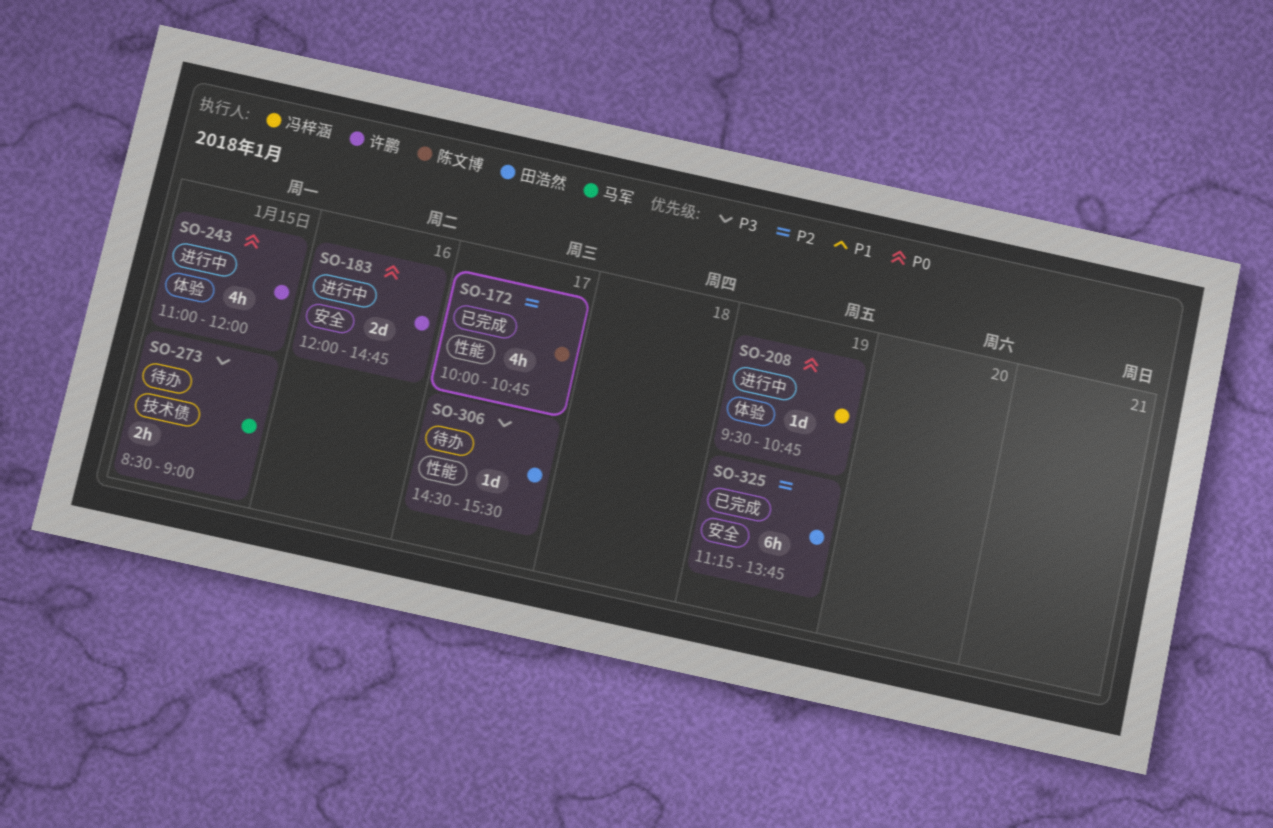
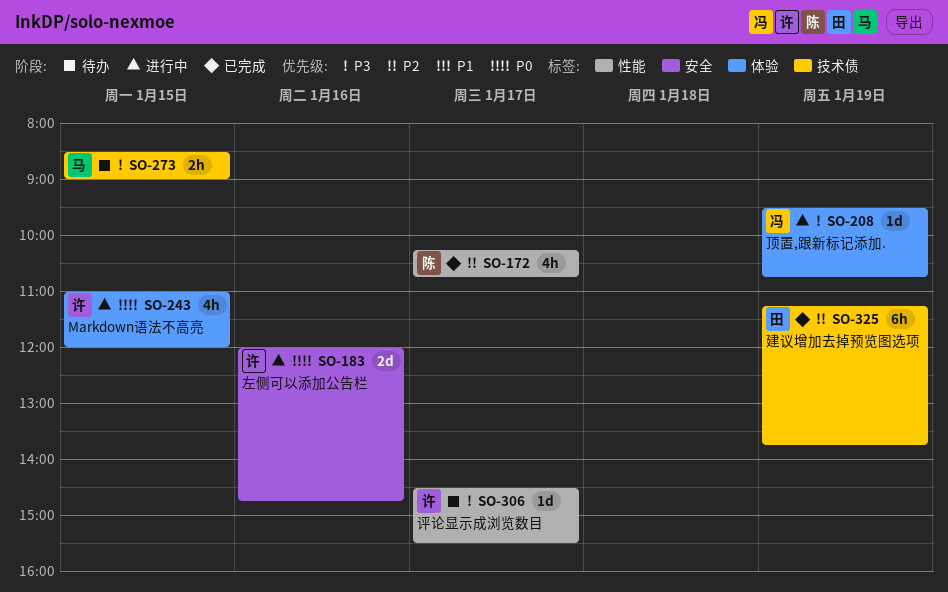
SO-172, begins: 10:00 -> 10:15
SO-208, priority: P0 -> P3
SO-306, owner: 田浩然 -> 许鹏
SO-325, label: 安全 -> 技术债

